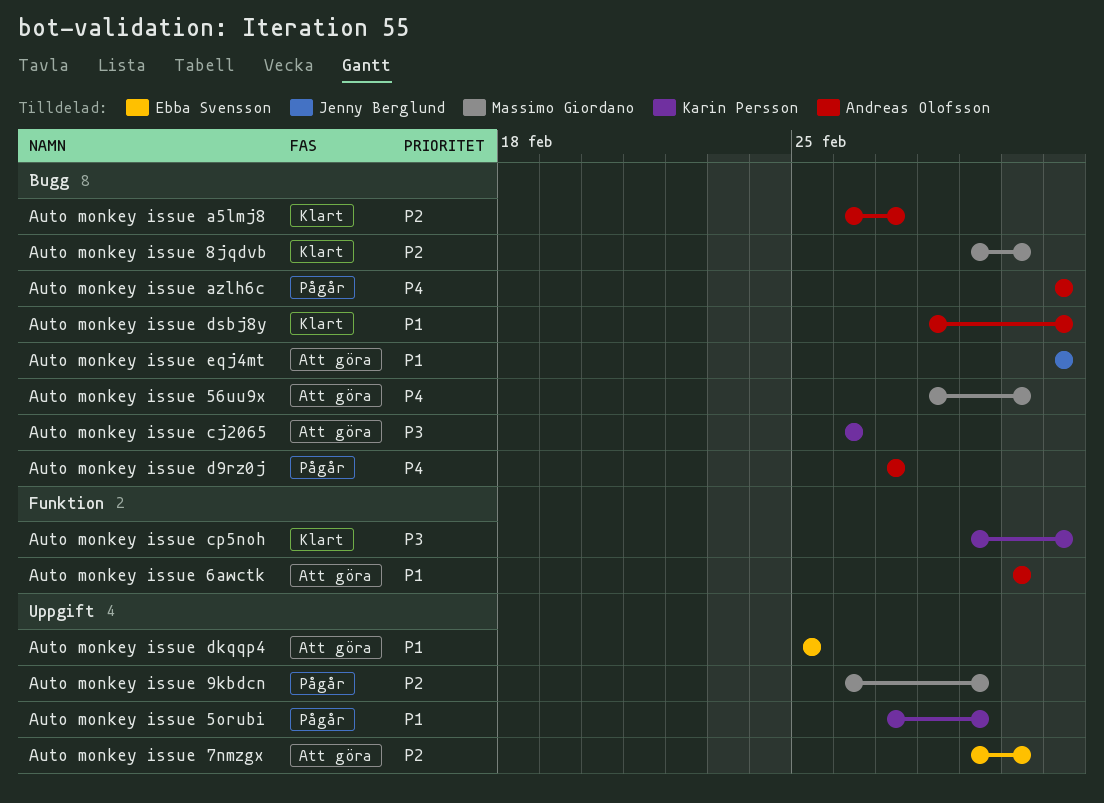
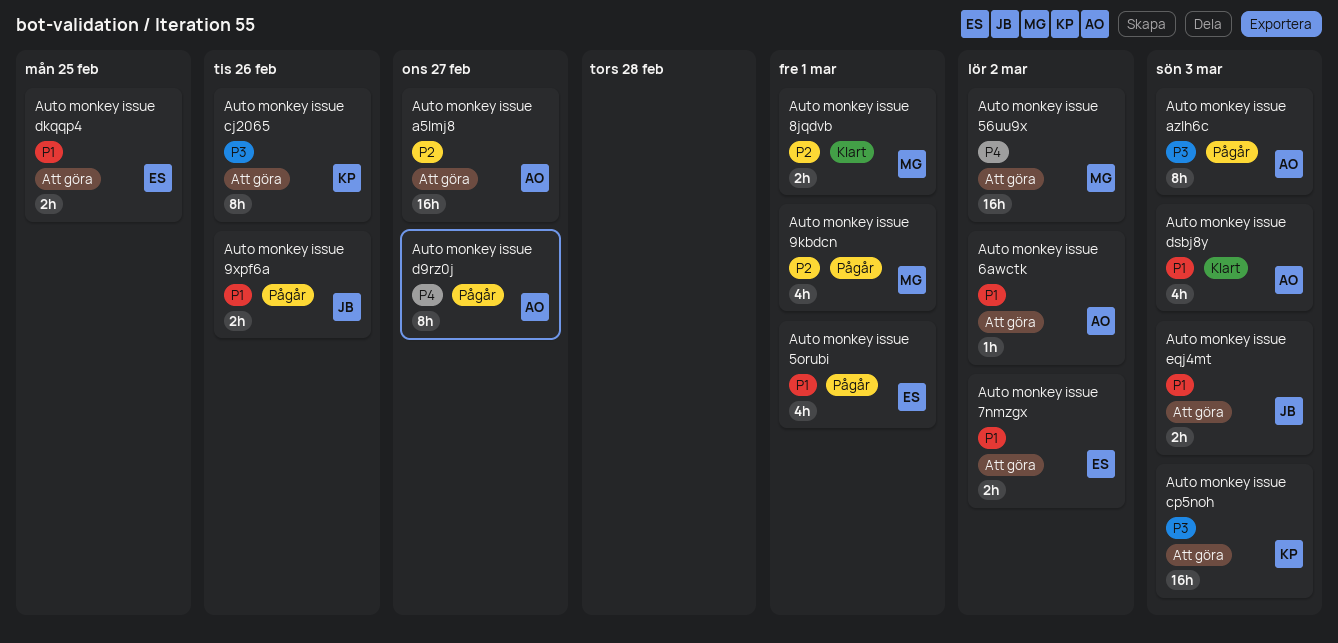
Auto monkey issue 5orubi, owner: Karin Persson -> Ebba Svensson
Auto monkey issue 7nmzgx, priority: P2 -> P1
Auto monkey issue 8jqdvb, due: Mar 2 -> Mar 1
Auto monkey issue 9xpf6a: none -> present
Auto monkey issue a5lmj8, status: Klart -> Att göra
Auto monkey issue azlh6c, priority: P4 -> P3
Auto monkey issue cp5noh, status: Klart -> Att göra

